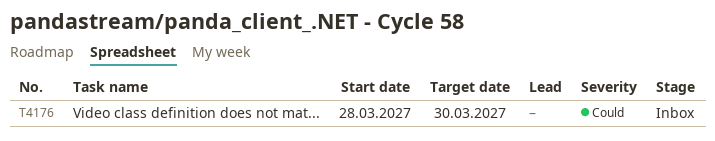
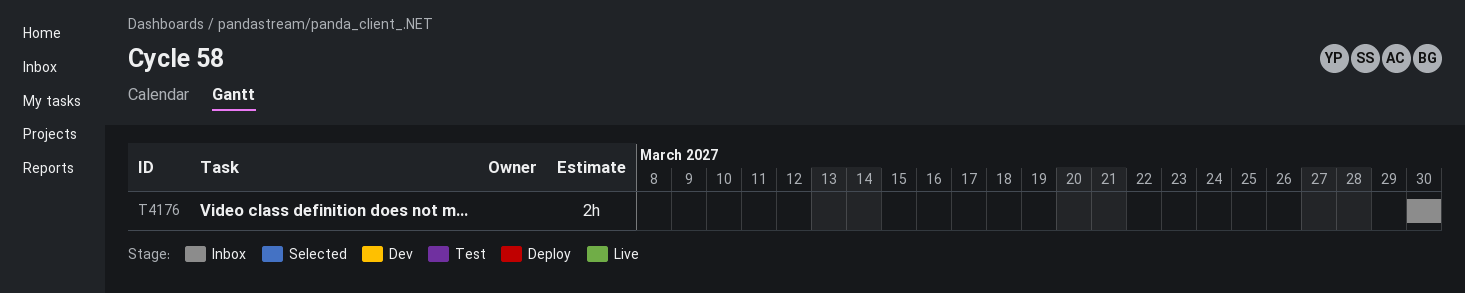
T4176, start: Mar 28 -> Mar 30

